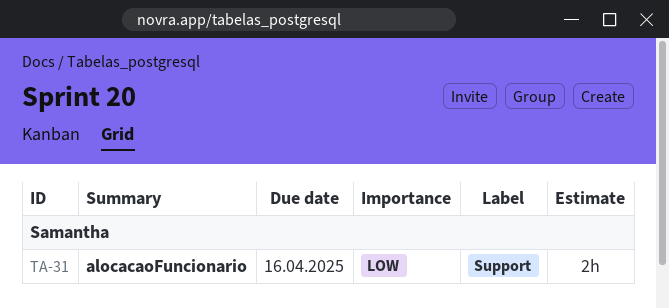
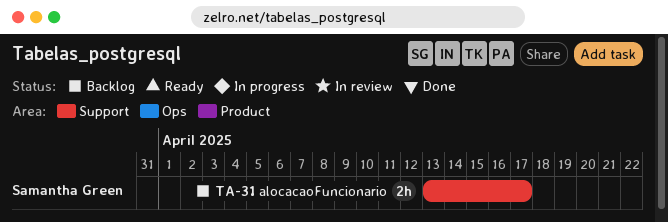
TA-31, due: Apr 16 -> Apr 17

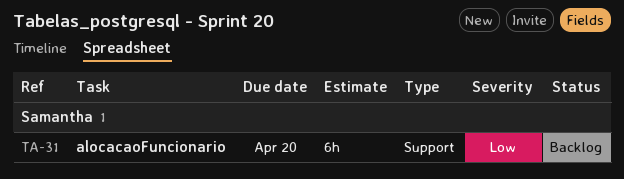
TA-31, estimate: 2h -> 6h
TA-31, due: Apr 17 -> Apr 20

